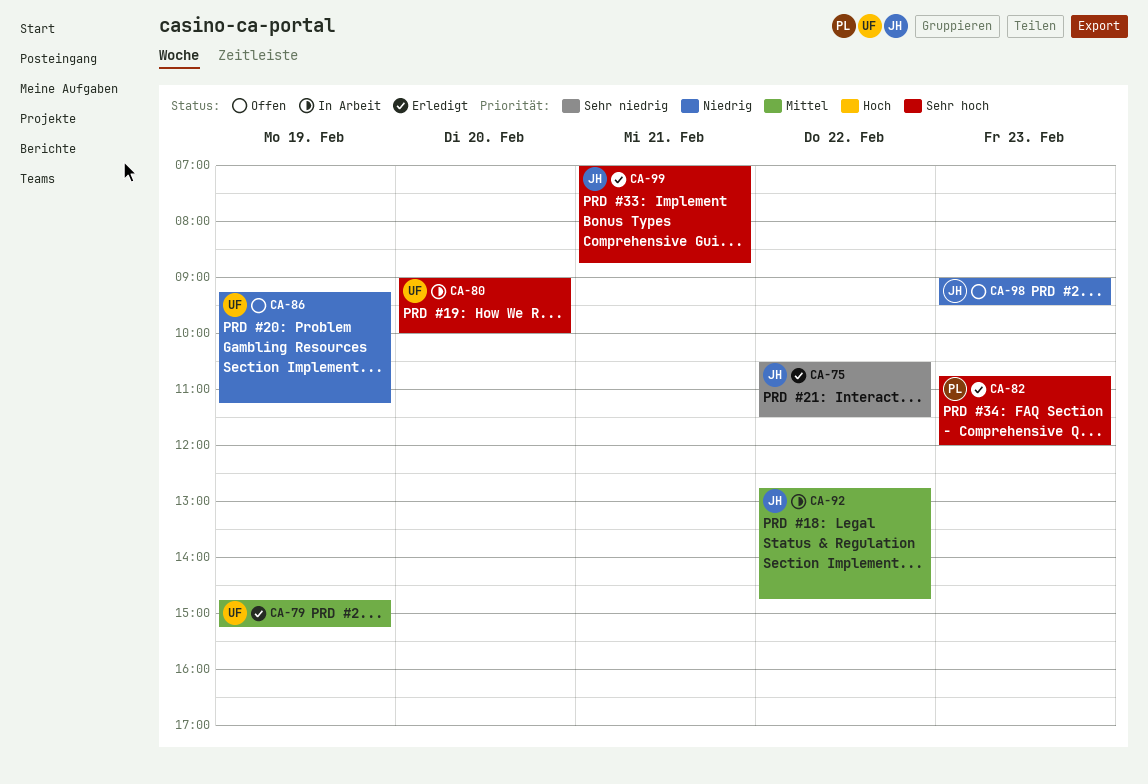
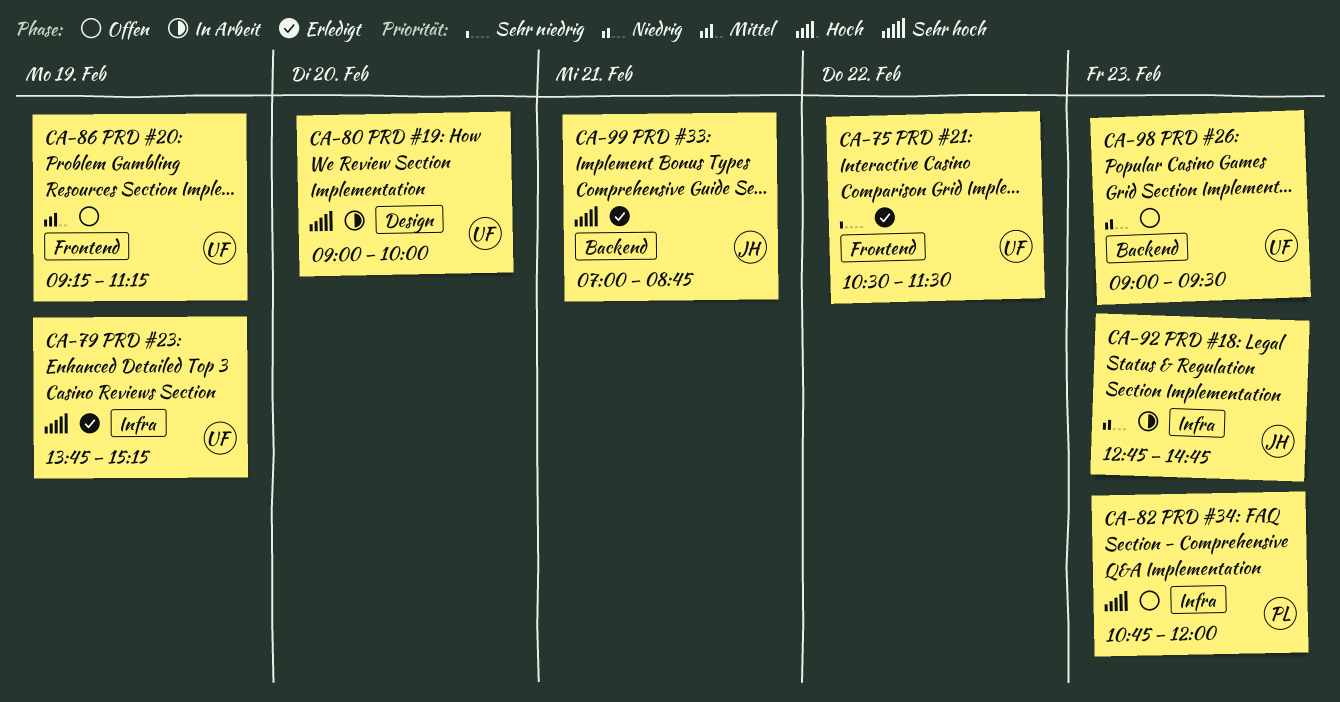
CA-75, owner: JH -> UF
CA-79, priority: Mittel -> Sehr hoch
CA-79, begins: 14:45 -> 13:45
CA-82, status: Erledigt -> Offen
CA-86, priority: Niedrig -> Mittel
CA-92, priority: Mittel -> Niedrig
CA-92, day: Feb 22 -> Feb 23
CA-98, owner: JH -> UF

